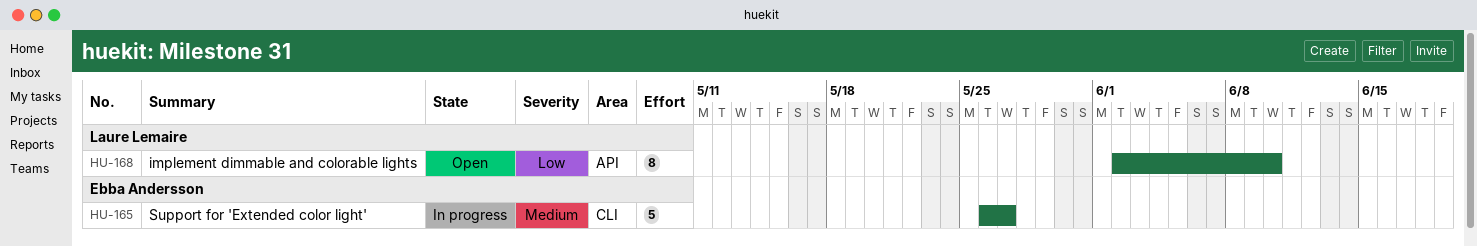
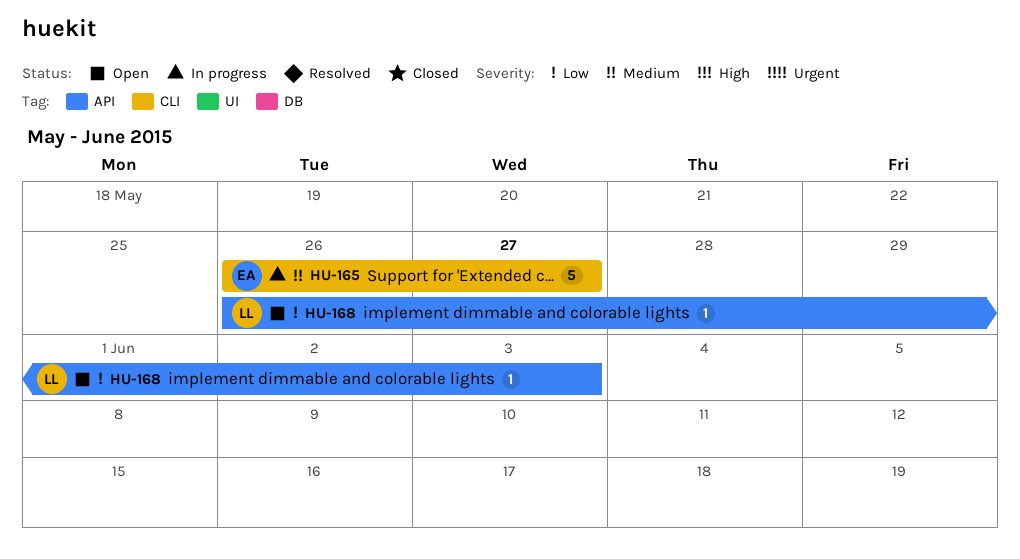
HU-168, estimate: 8 -> 1
HU-168, start: Jun 2 -> May 26
HU-168, due: Jun 10 -> Jun 3

